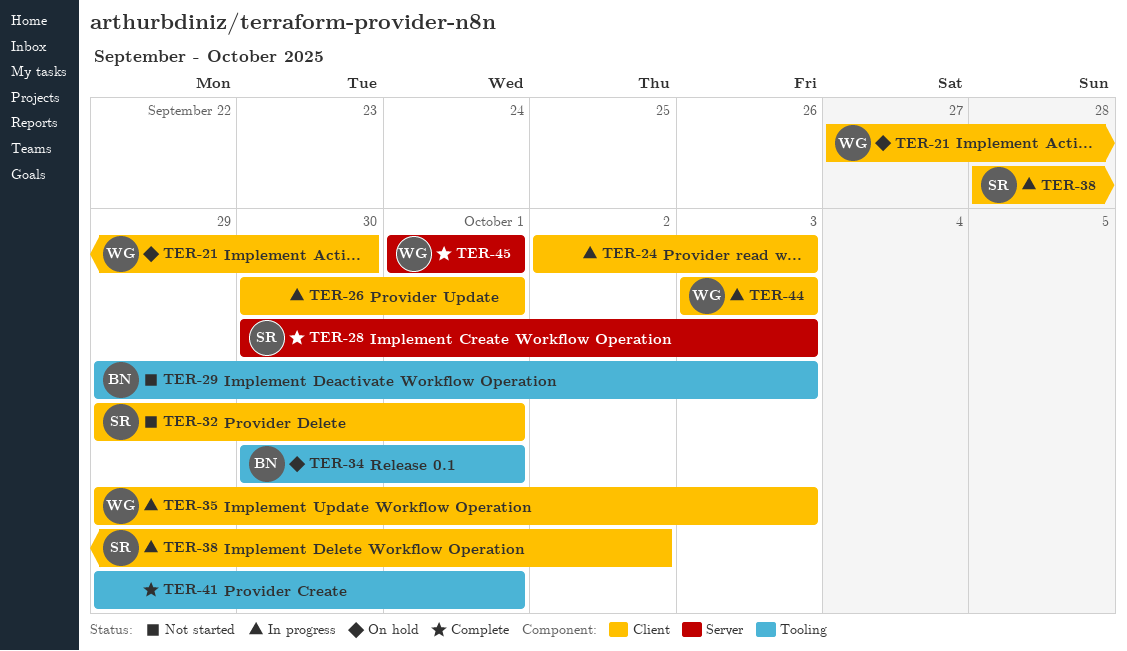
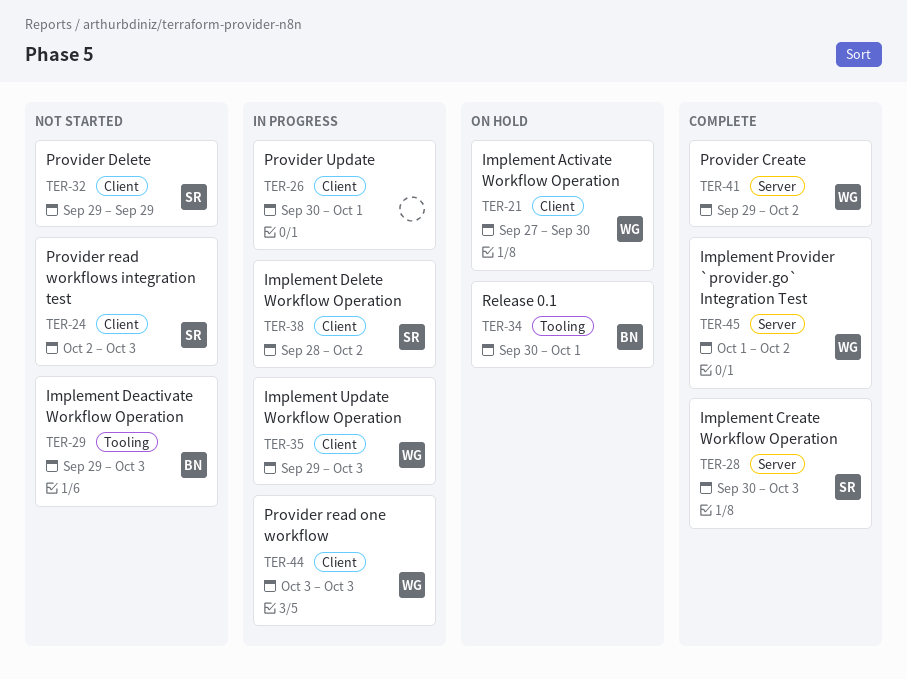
TER-24, status: In progress -> Not started
TER-24, owner: none -> SR
TER-32, due: Oct 1 -> Sep 29
TER-41, owner: none -> WG
TER-41, label: Tooling -> Server
TER-41, due: Oct 1 -> Oct 2
TER-45, due: Oct 1 -> Oct 2

